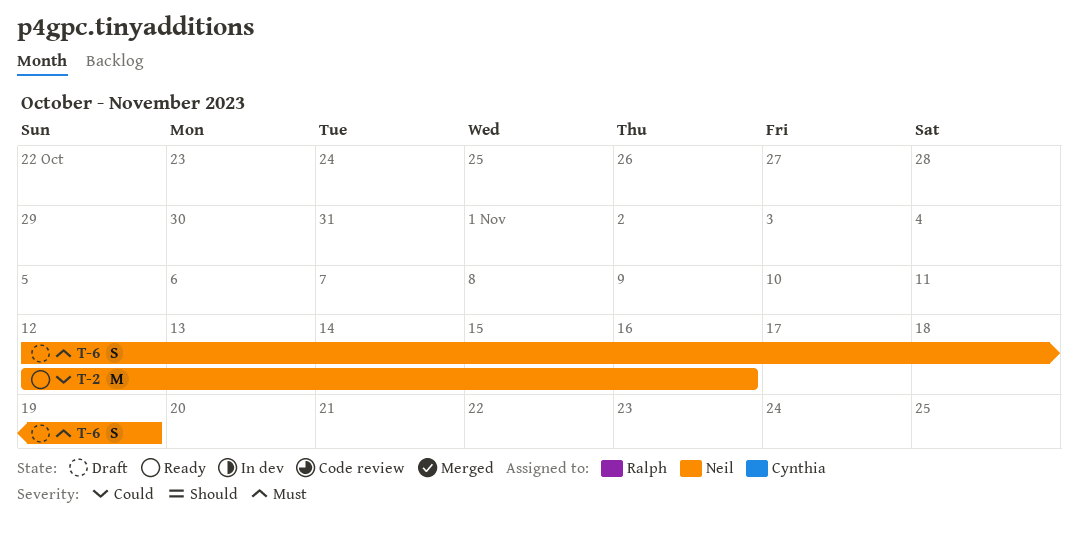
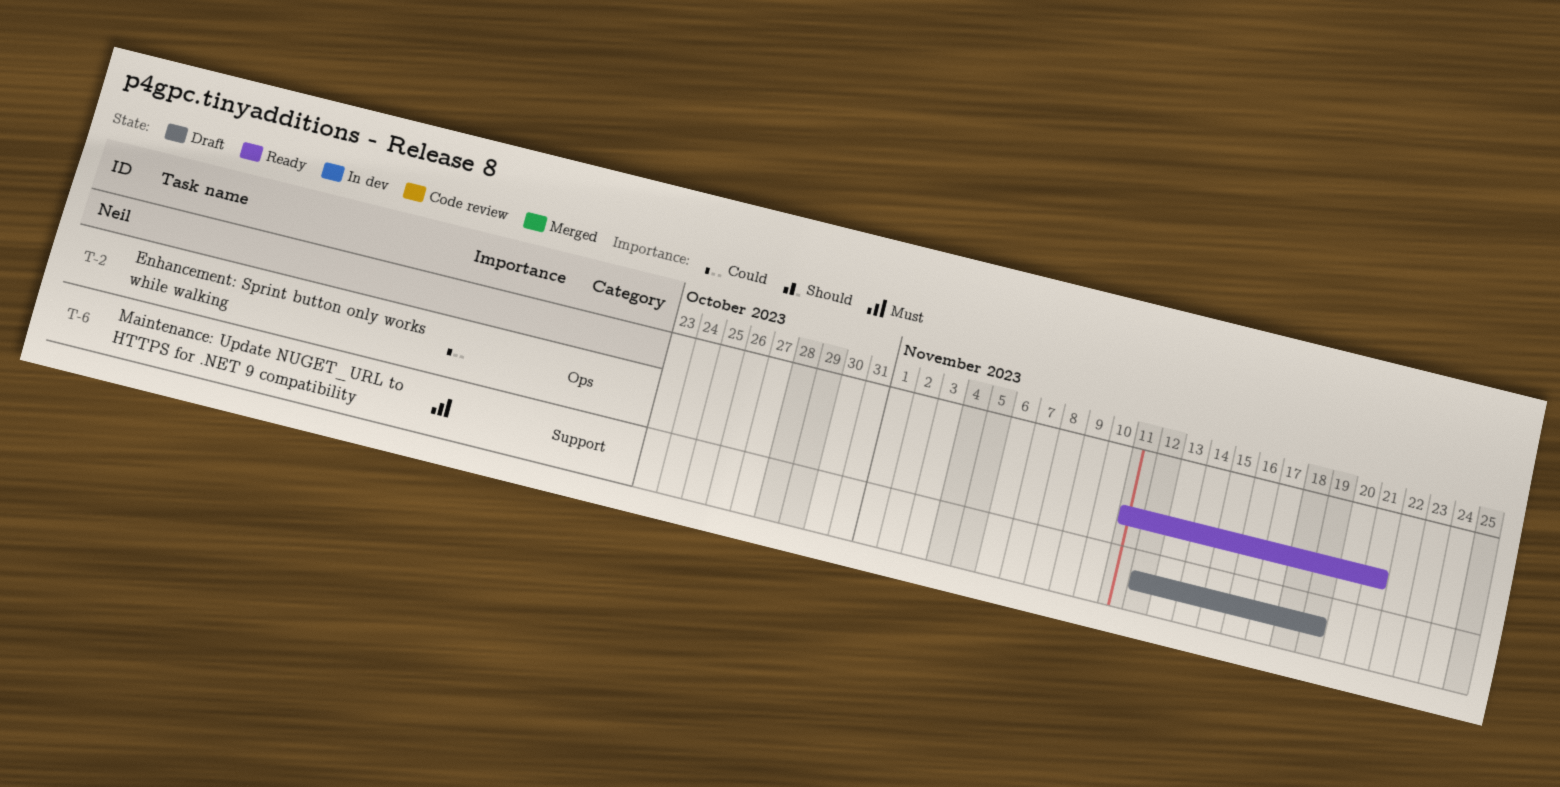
T-2, start: Nov 12 -> Nov 11
T-2, due: Nov 16 -> Nov 21

